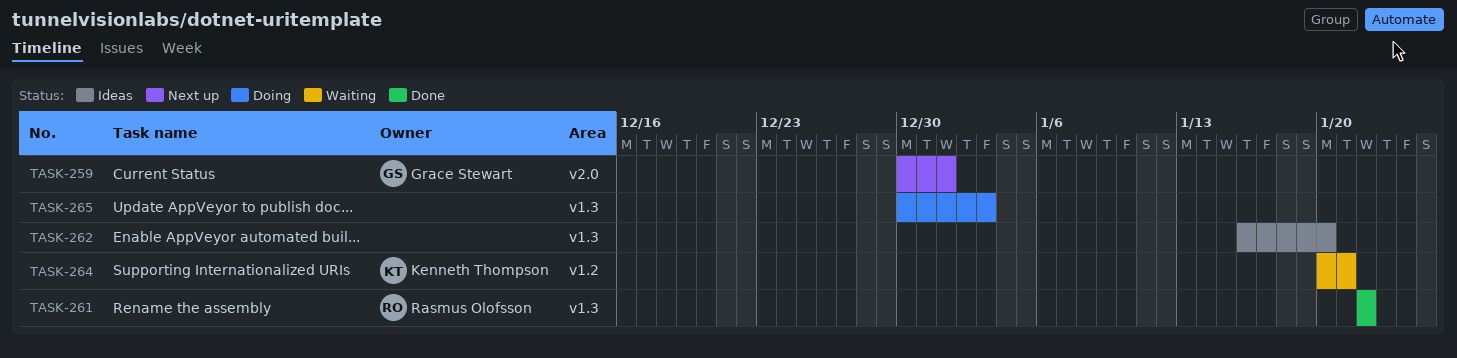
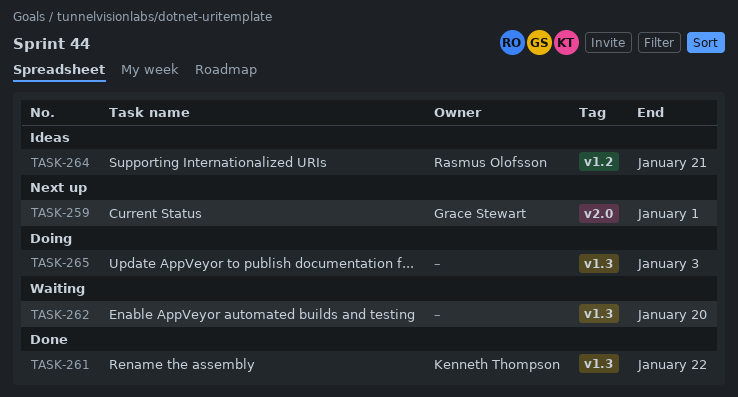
TASK-261, owner: Rasmus Olofsson -> Kenneth Thompson
TASK-262, status: Ideas -> Waiting
TASK-264, status: Waiting -> Ideas
TASK-264, owner: Kenneth Thompson -> Rasmus Olofsson

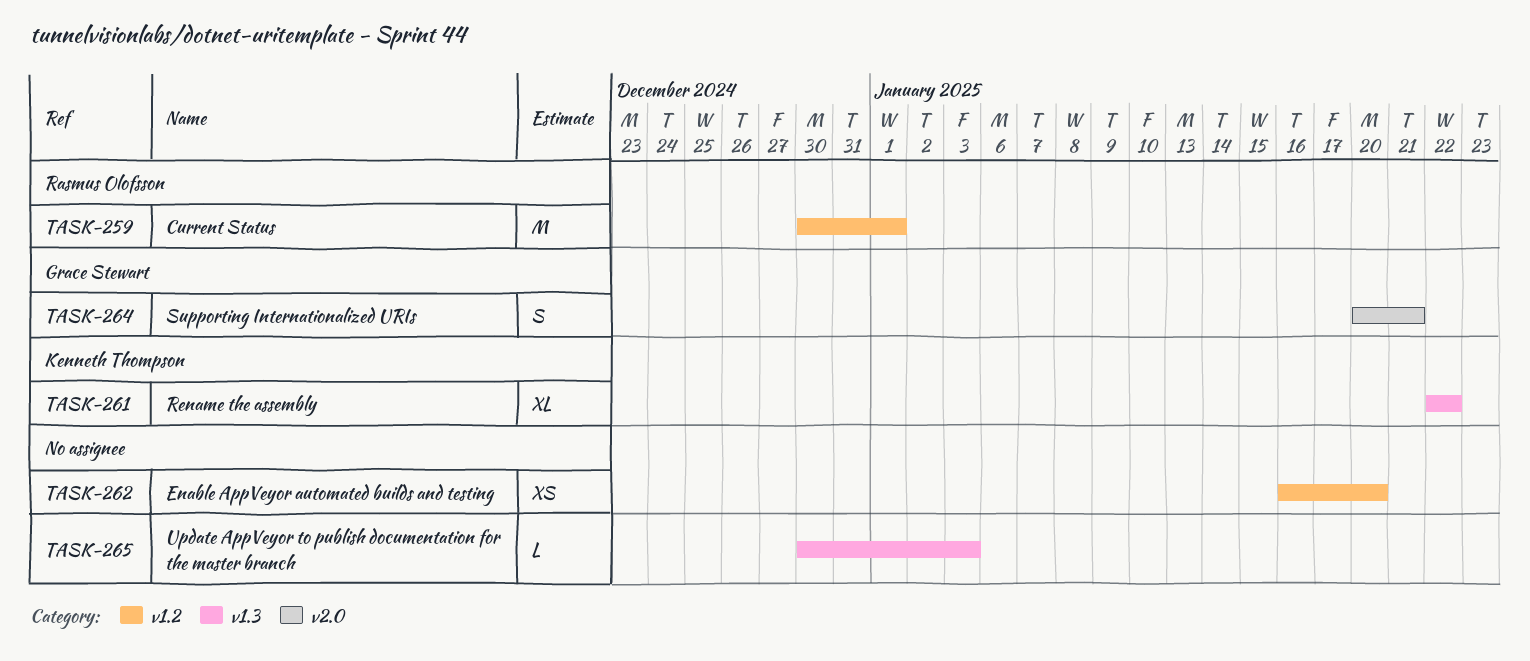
TASK-259, owner: Grace Stewart -> Rasmus Olofsson
TASK-259, label: v2.0 -> v1.2
TASK-262, label: v1.3 -> v1.2
TASK-264, owner: Rasmus Olofsson -> Grace Stewart
TASK-264, label: v1.2 -> v2.0

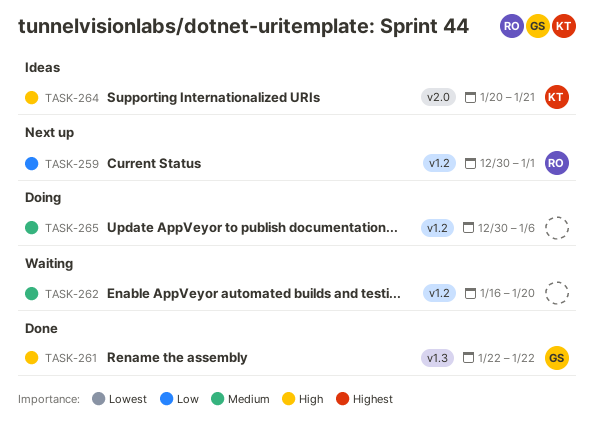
TASK-261, owner: Kenneth Thompson -> Grace Stewart
TASK-264, owner: Grace Stewart -> Kenneth Thompson
TASK-265, label: v1.3 -> v1.2
TASK-265, due: Jan 3 -> Jan 6

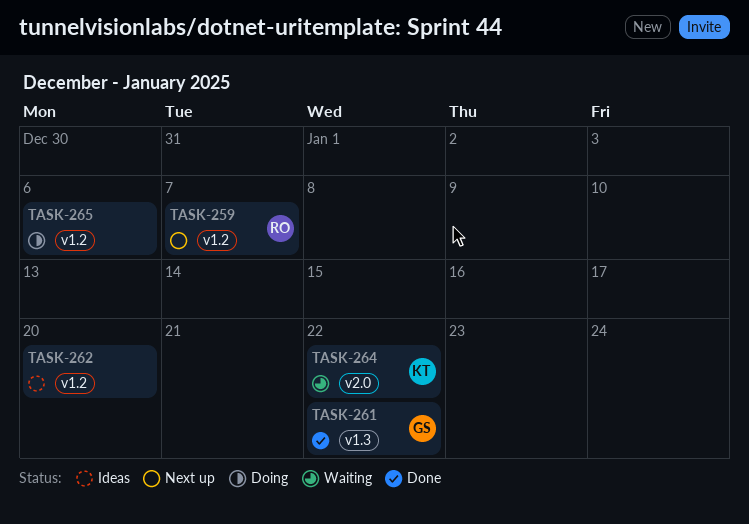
TASK-259, due: Jan 1 -> Jan 7
TASK-262, status: Waiting -> Ideas
TASK-264, status: Ideas -> Waiting
TASK-264, due: Jan 21 -> Jan 22

